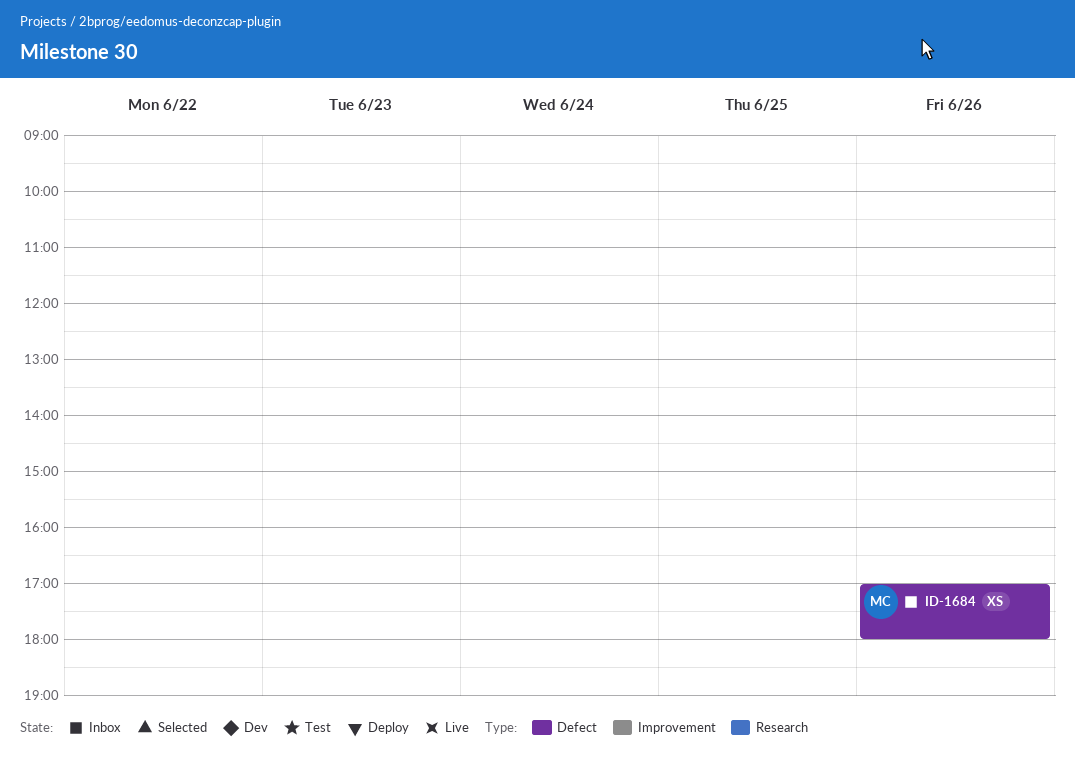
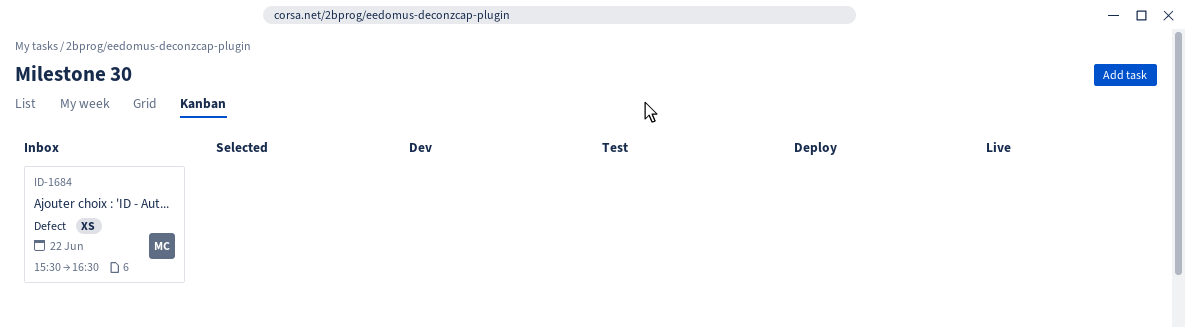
ID-1684, day: Jun 26 -> Jun 22
ID-1684, begins: 17:00 -> 15:30
ID-1684, ends: 18:00 -> 16:30

